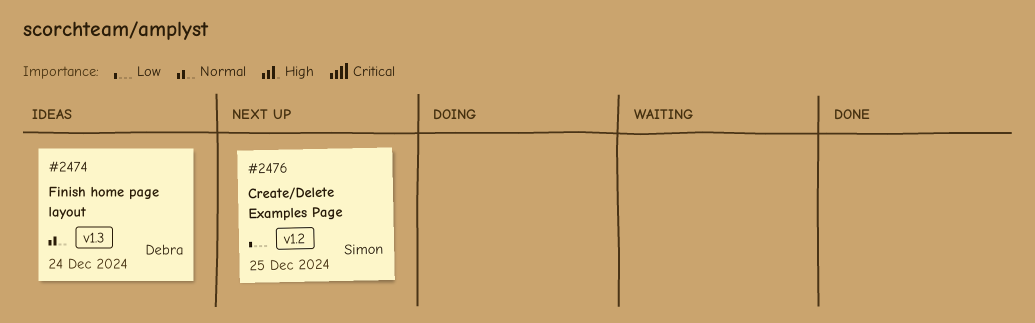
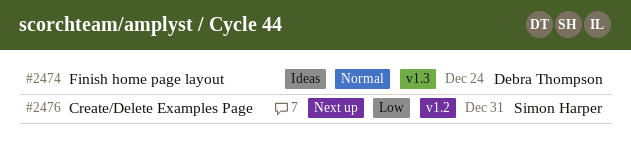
#2476, due: Dec 25 -> Dec 31

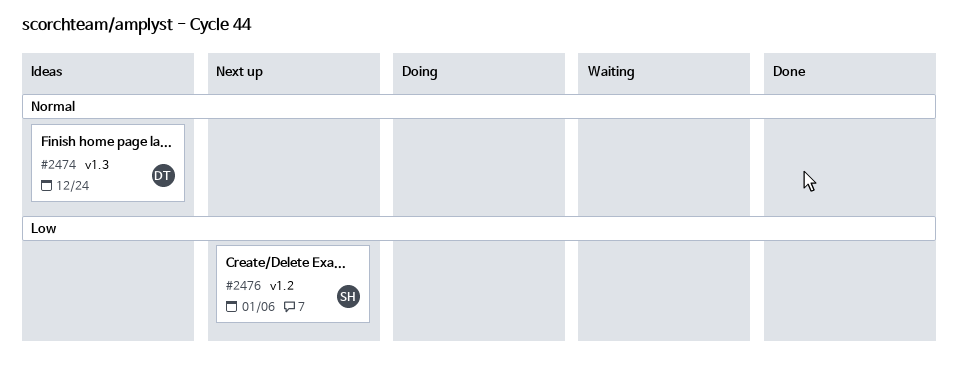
#2476, due: Dec 31 -> Jan 6

